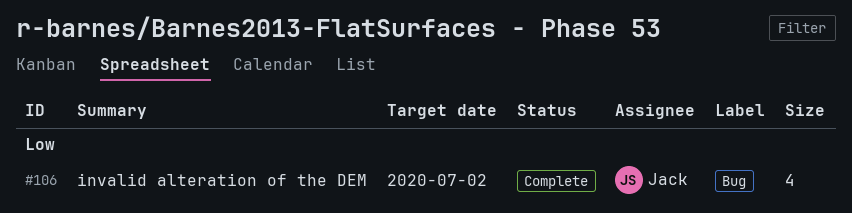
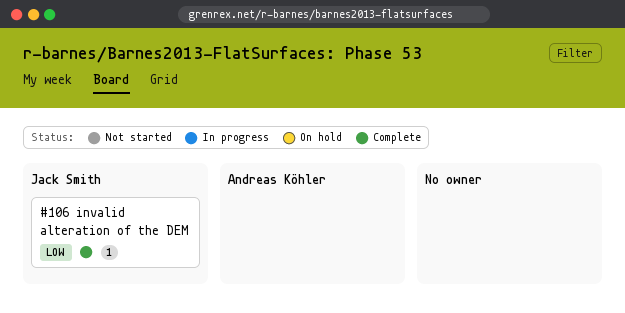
#106, estimate: 4 -> 1

